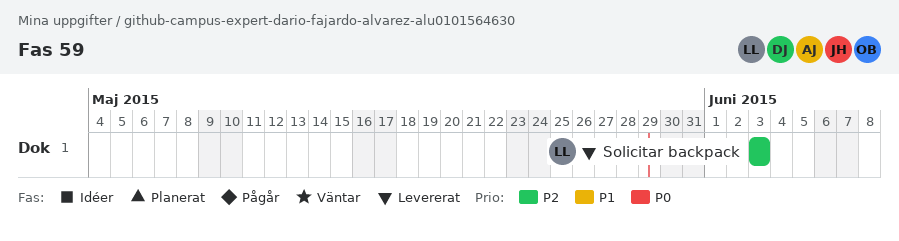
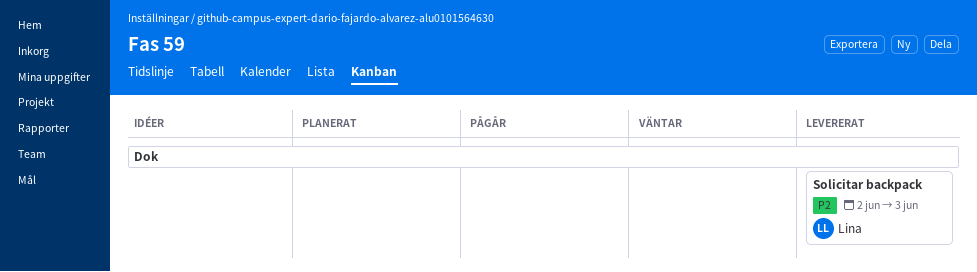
Solicitar backpack, start: Jun 3 -> Jun 2

